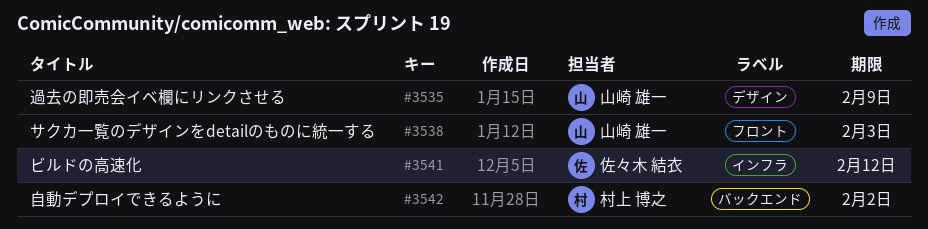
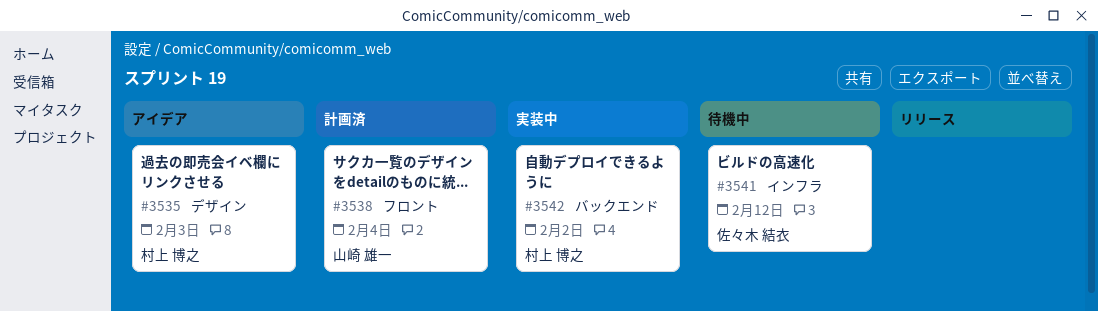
#3535, owner: 山崎 雄一 -> 村上 博之
#3535, due: Feb 9 -> Feb 3
#3538, due: Feb 3 -> Feb 4

